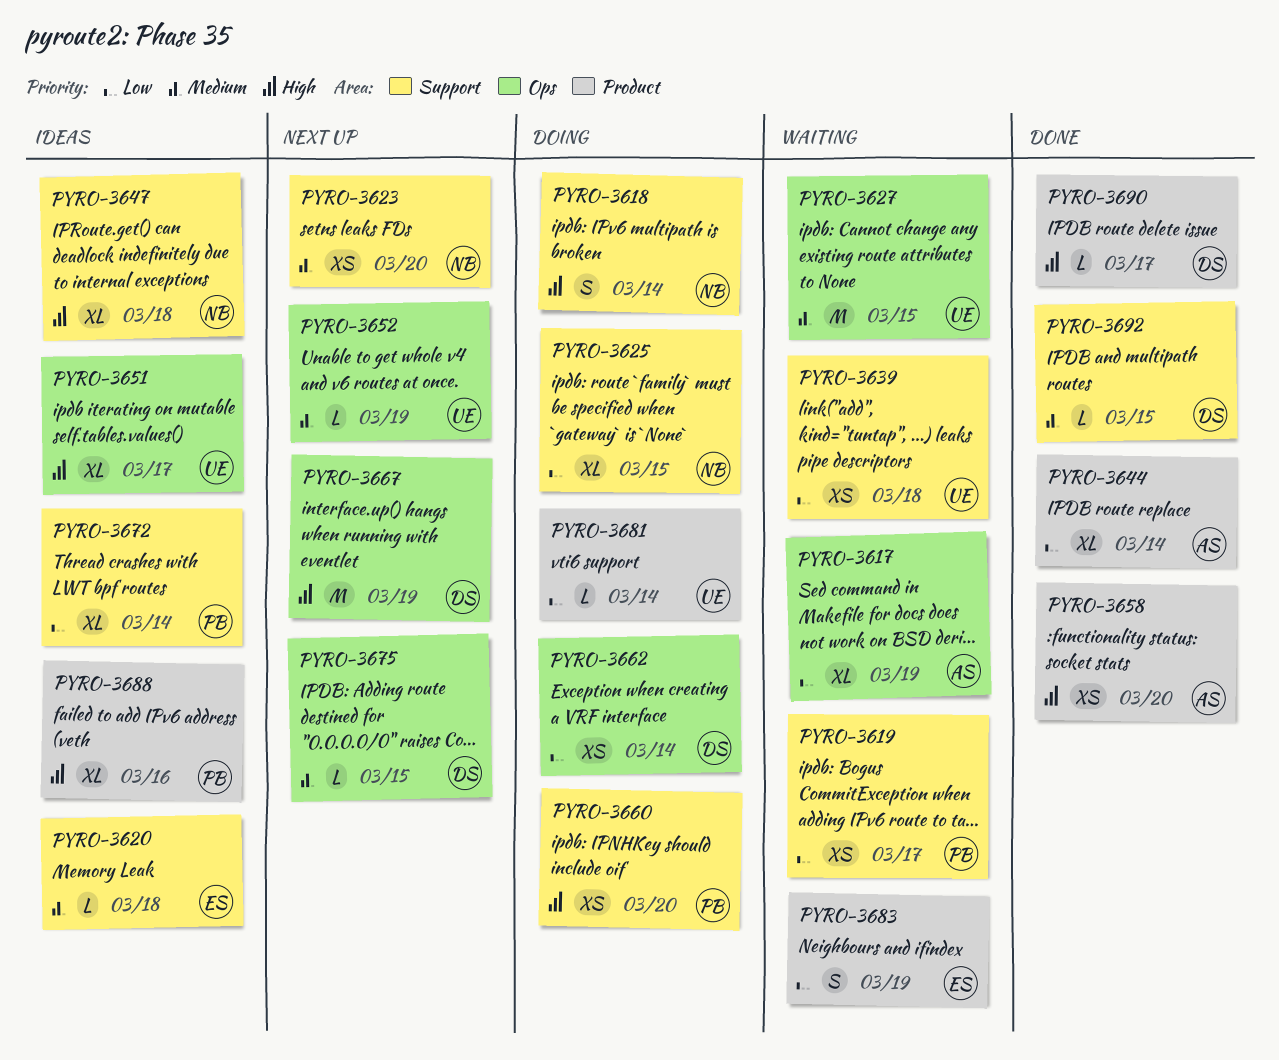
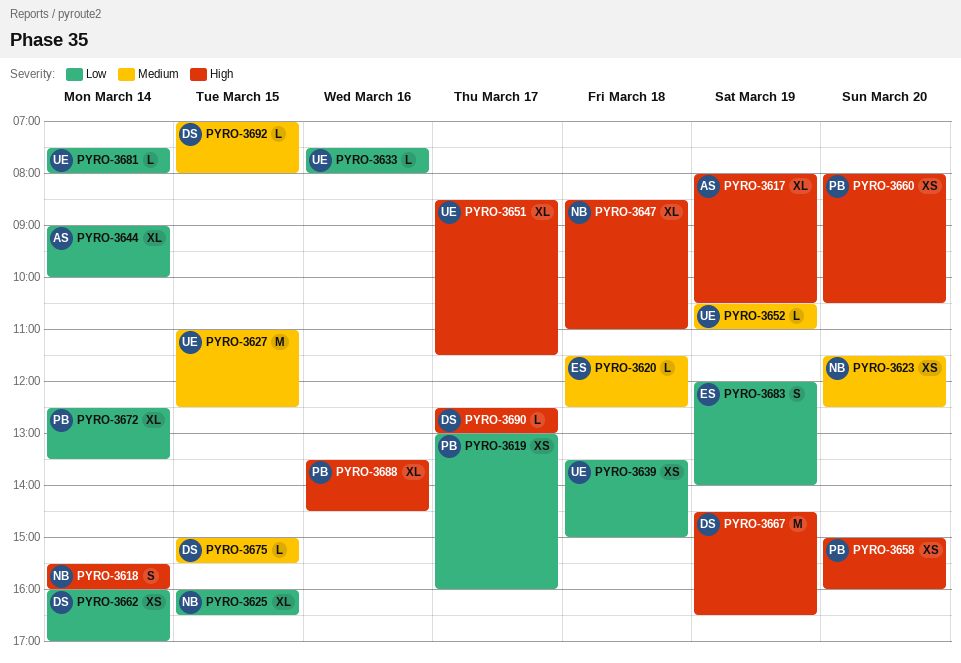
PYRO-3617, priority: Low -> High
PYRO-3633: none -> present
PYRO-3658, owner: AS -> PB

